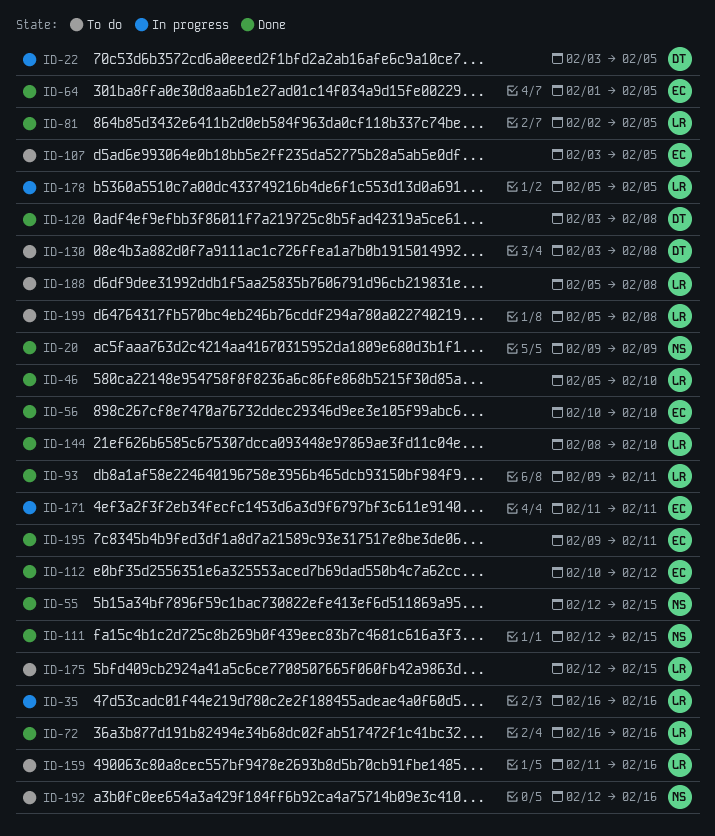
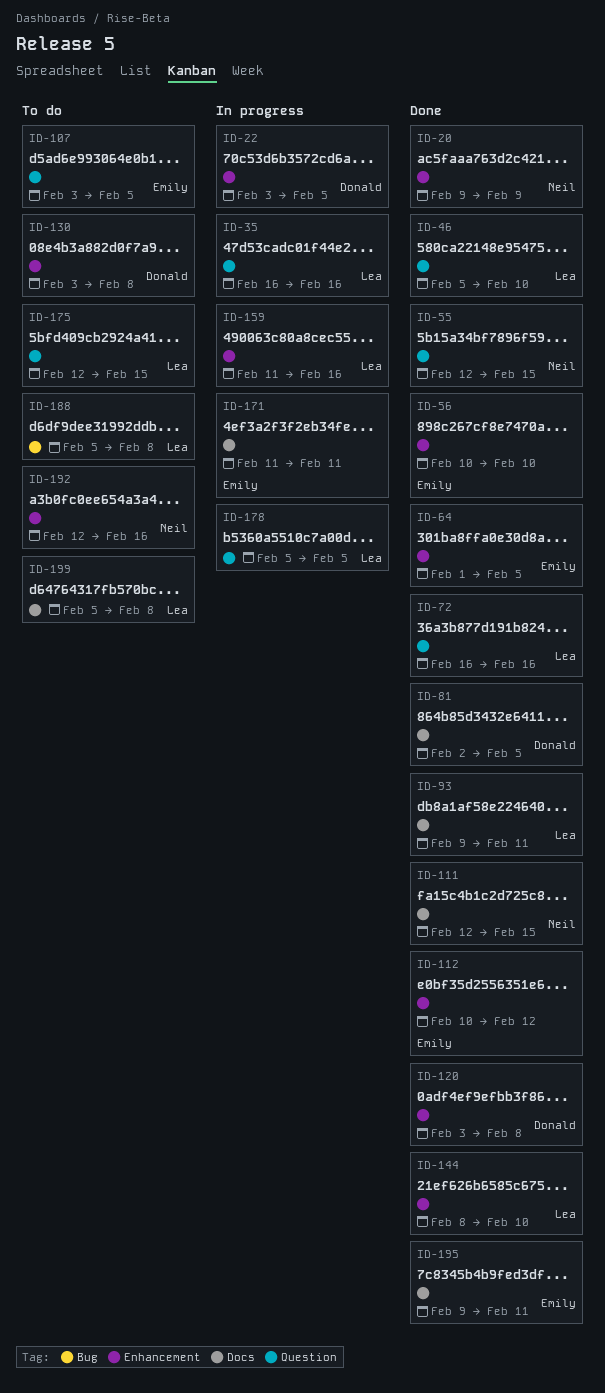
ID-81, owner: Lea -> Donald
ID-159, status: To do -> In progress

